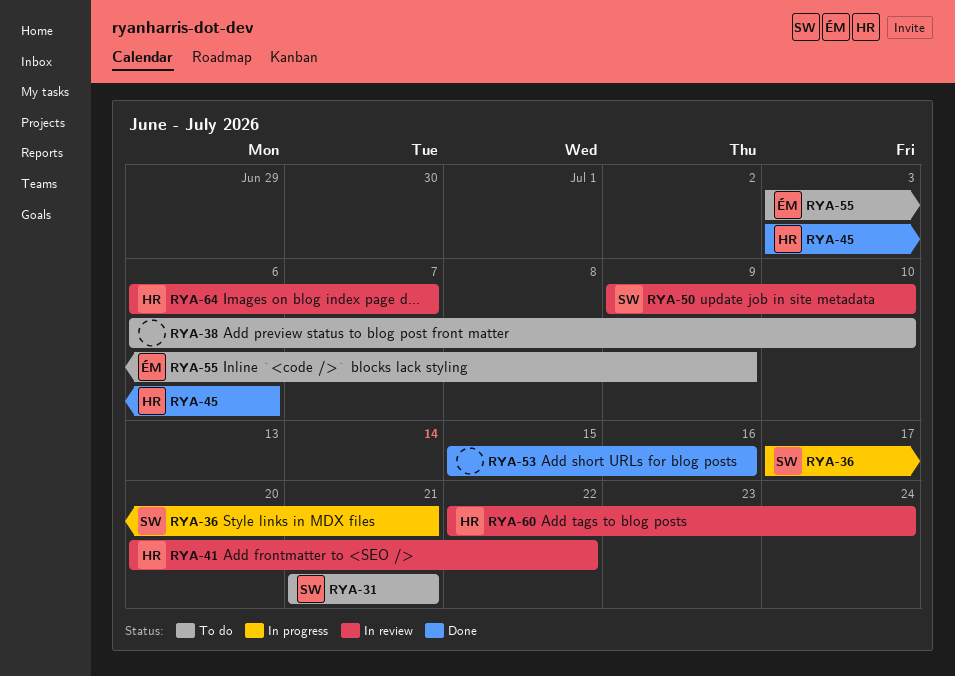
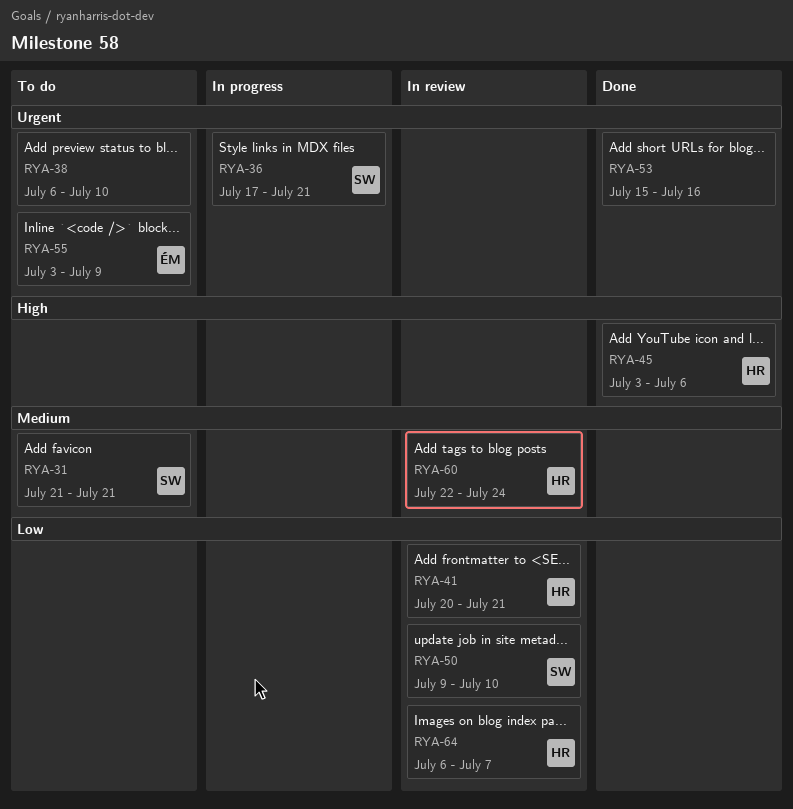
RYA-41, due: Jul 22 -> Jul 21

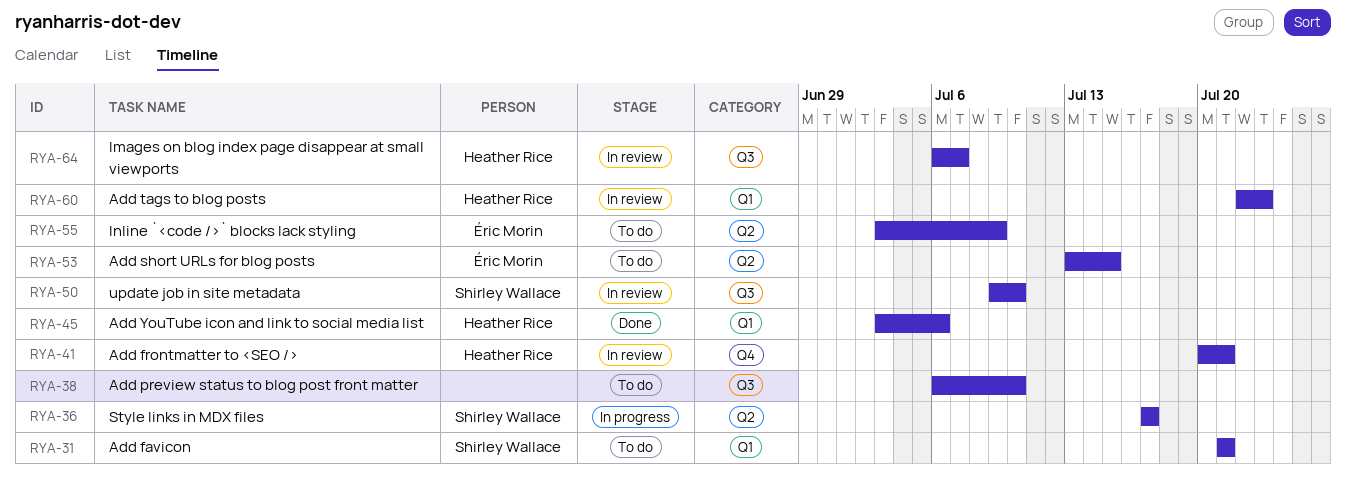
RYA-36, due: Jul 21 -> Jul 17
RYA-53, status: Done -> To do
RYA-53, owner: none -> Éric Morin
RYA-53, start: Jul 15 -> Jul 13
RYA-53, due: Jul 16 -> Jul 15
RYA-60, due: Jul 24 -> Jul 23

